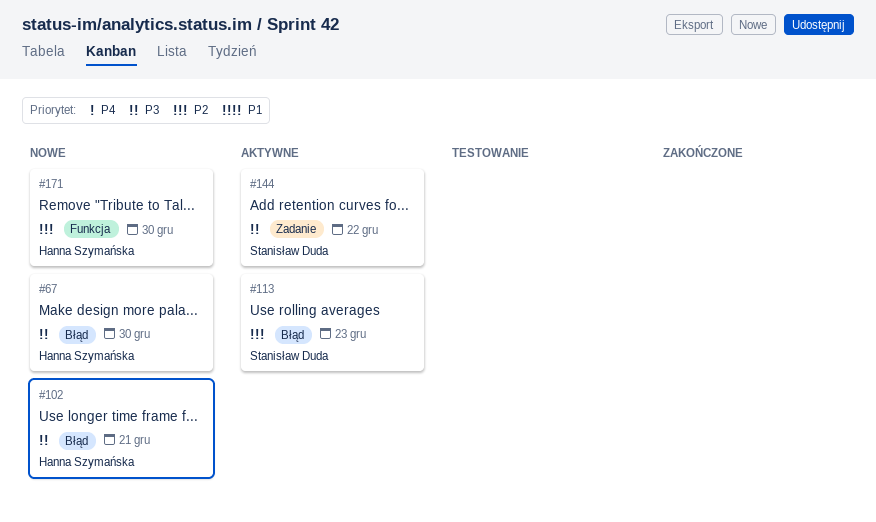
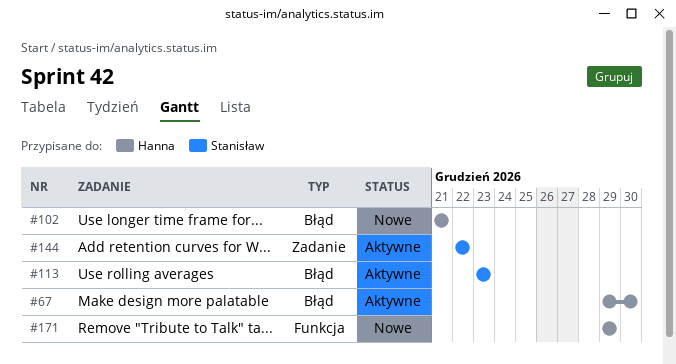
#67, status: Nowe -> Aktywne
#171, due: Dec 30 -> Dec 29

